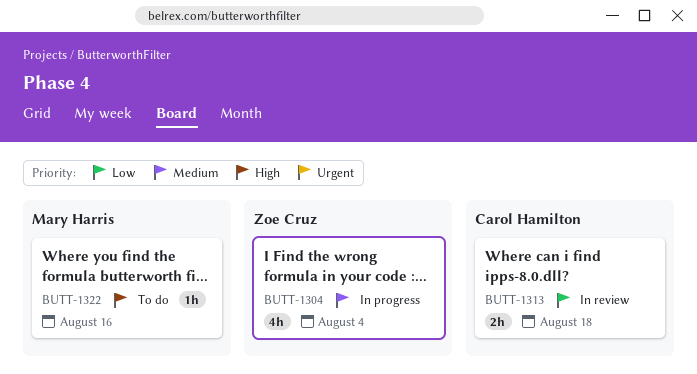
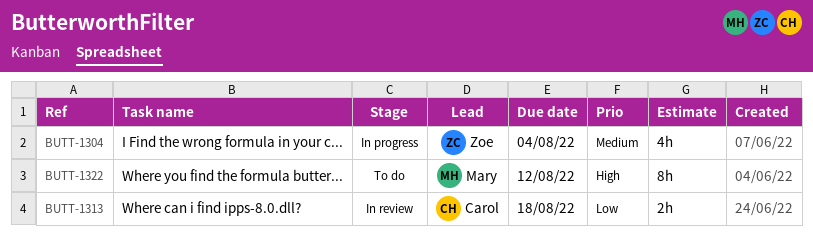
BUTT-1322, estimate: 1h -> 8h
BUTT-1322, due: Aug 16 -> Aug 12

